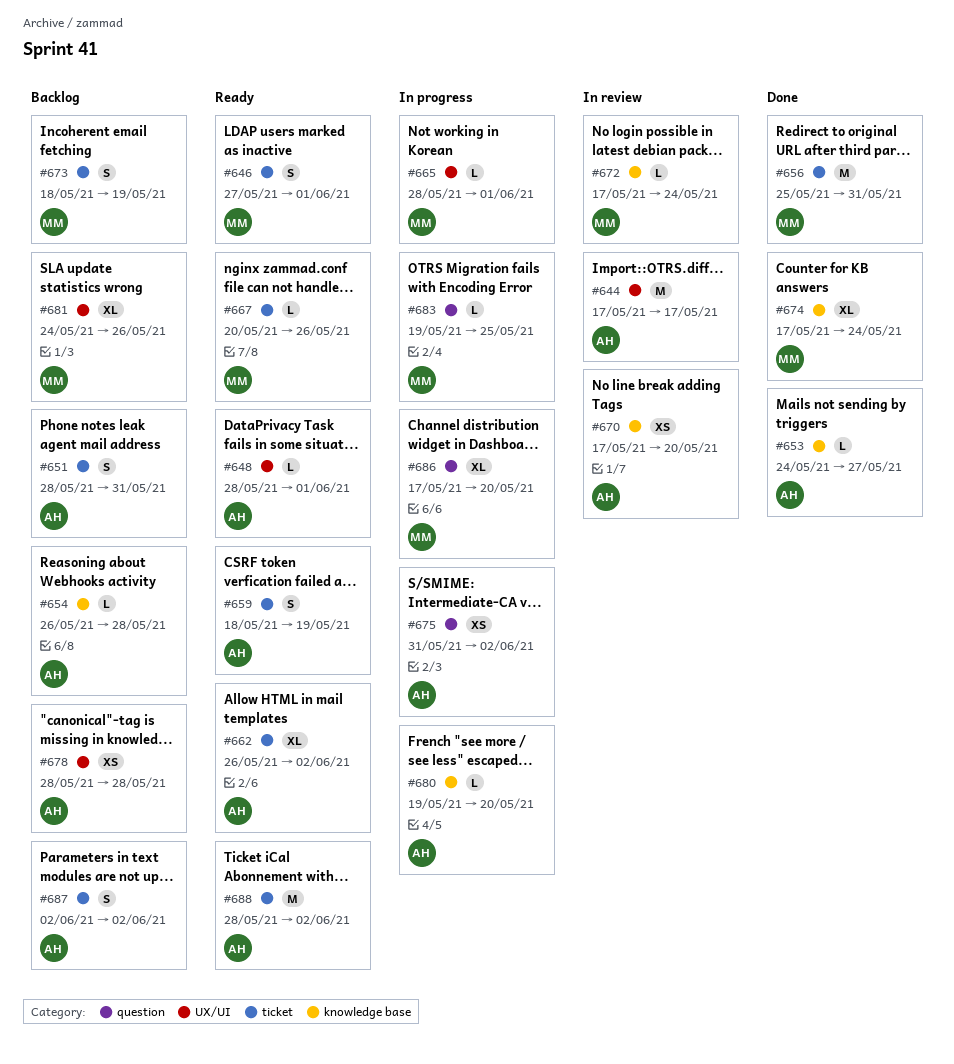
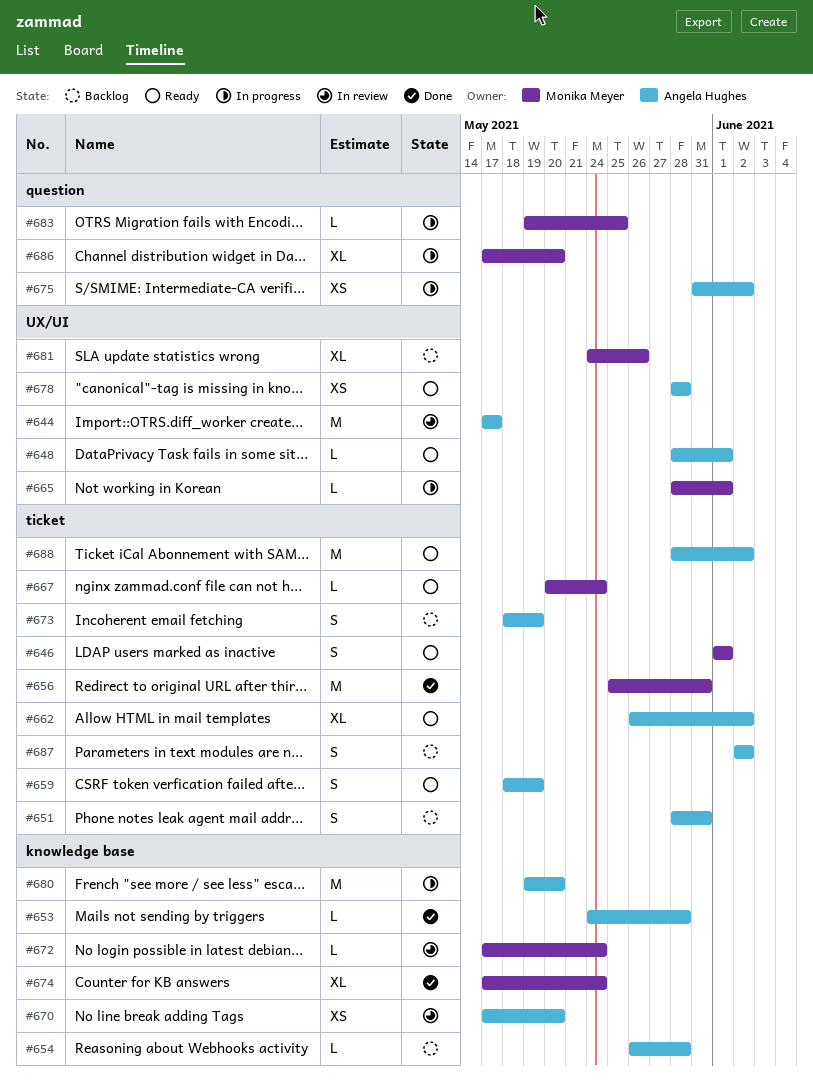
#646, start: May 27 -> Jun 1
#653, due: May 27 -> May 28
#667, due: May 26 -> May 24
#673, owner: Monika Meyer -> Angela Hughes
#678, status: Backlog -> Ready
#680, estimate: L -> M

